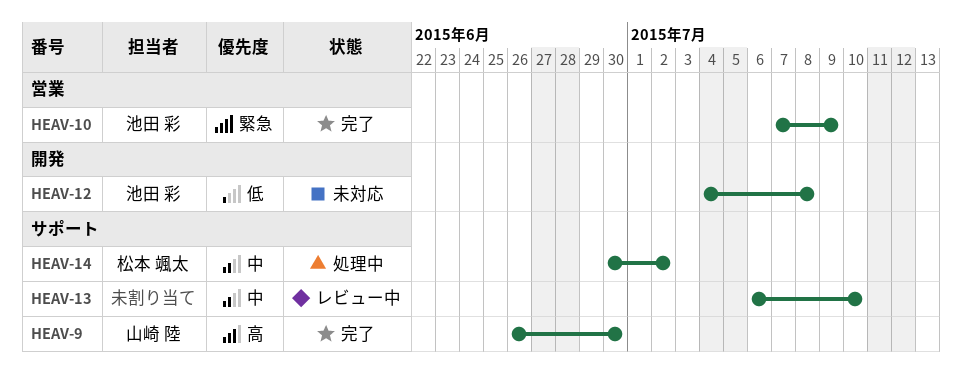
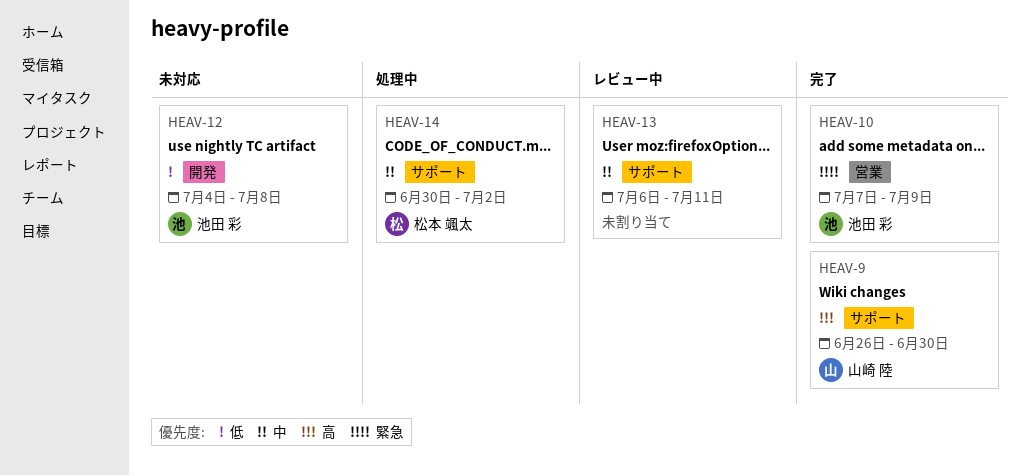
HEAV-13, due: Jul 10 -> Jul 11

